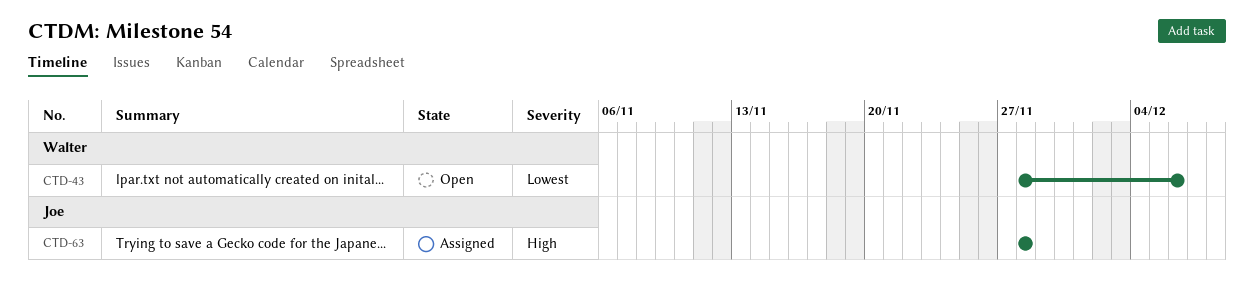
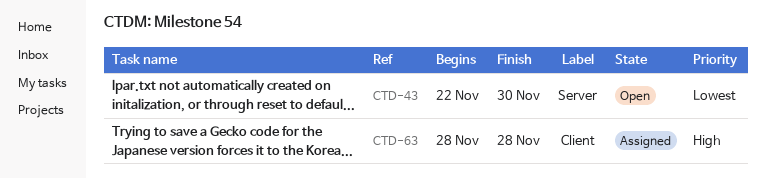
CTD-43, start: Nov 28 -> Nov 22
CTD-43, due: Dec 6 -> Nov 30

